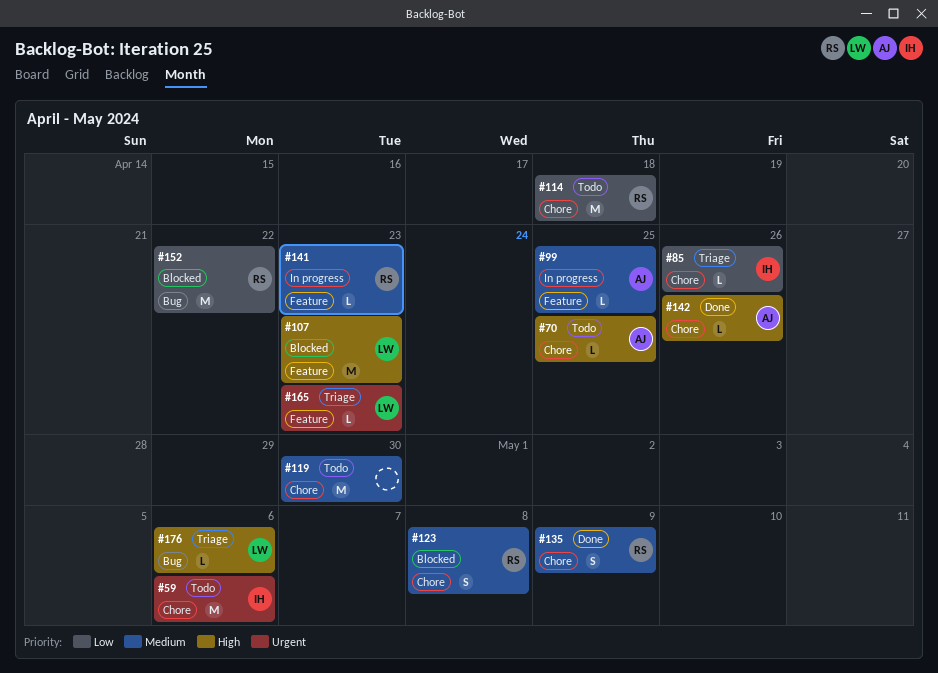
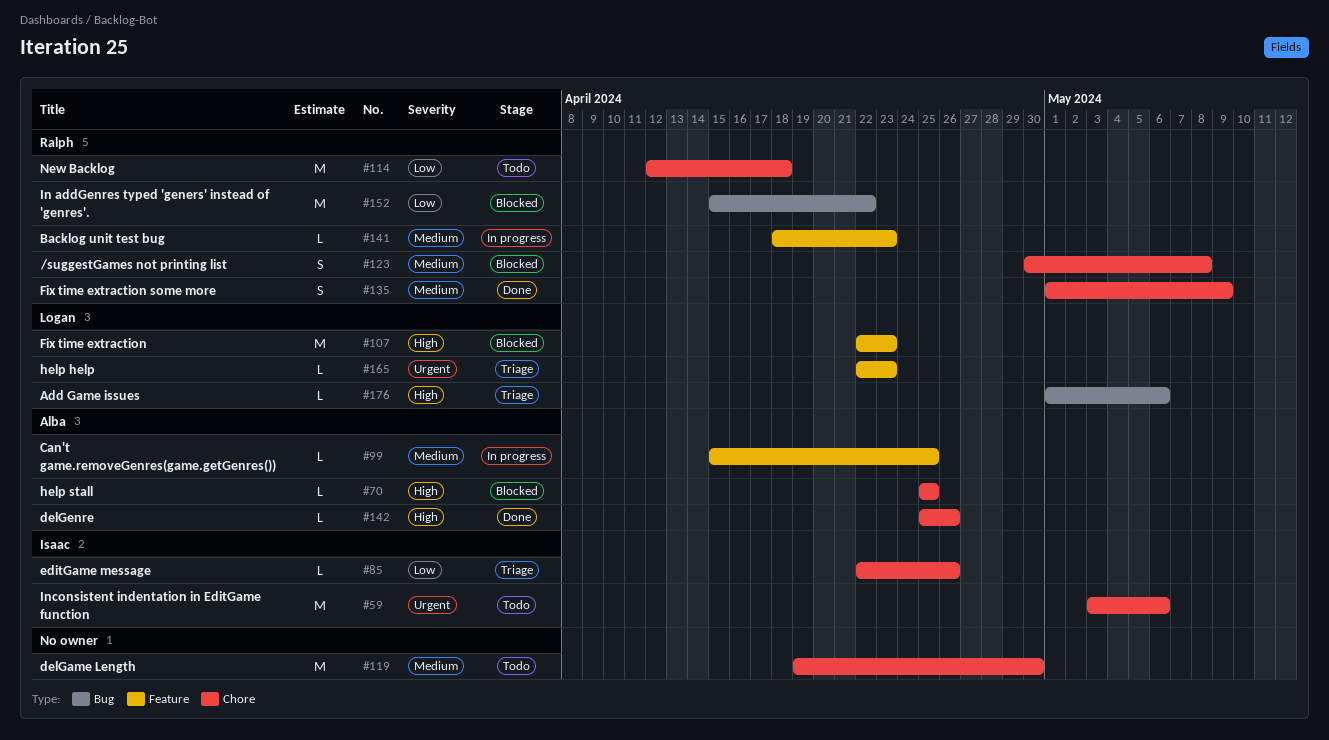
#70, status: Todo -> Blocked

